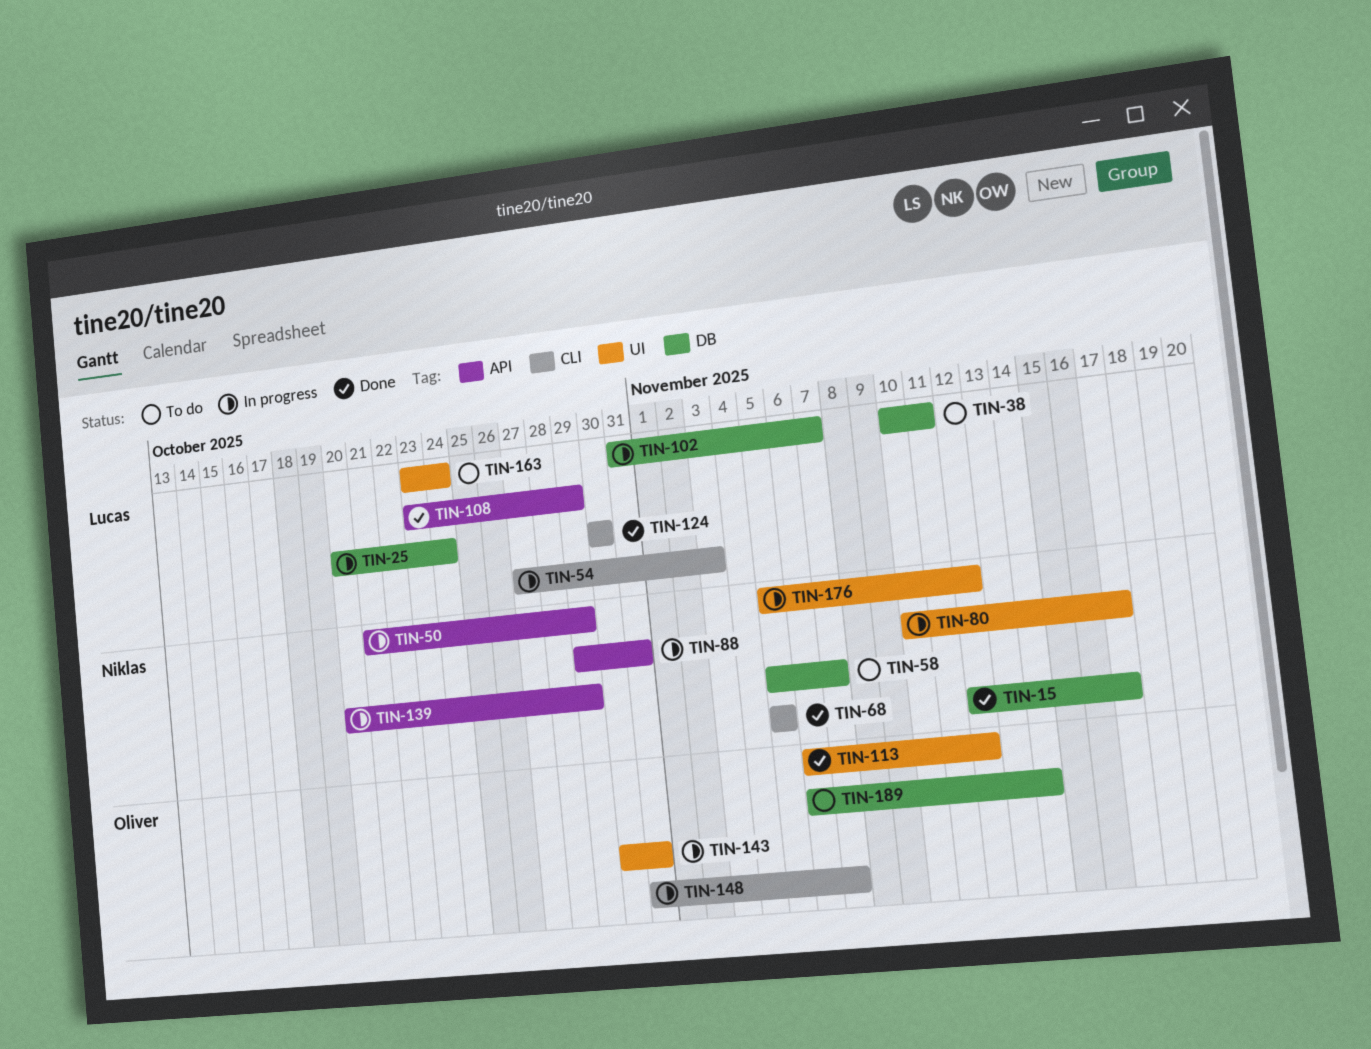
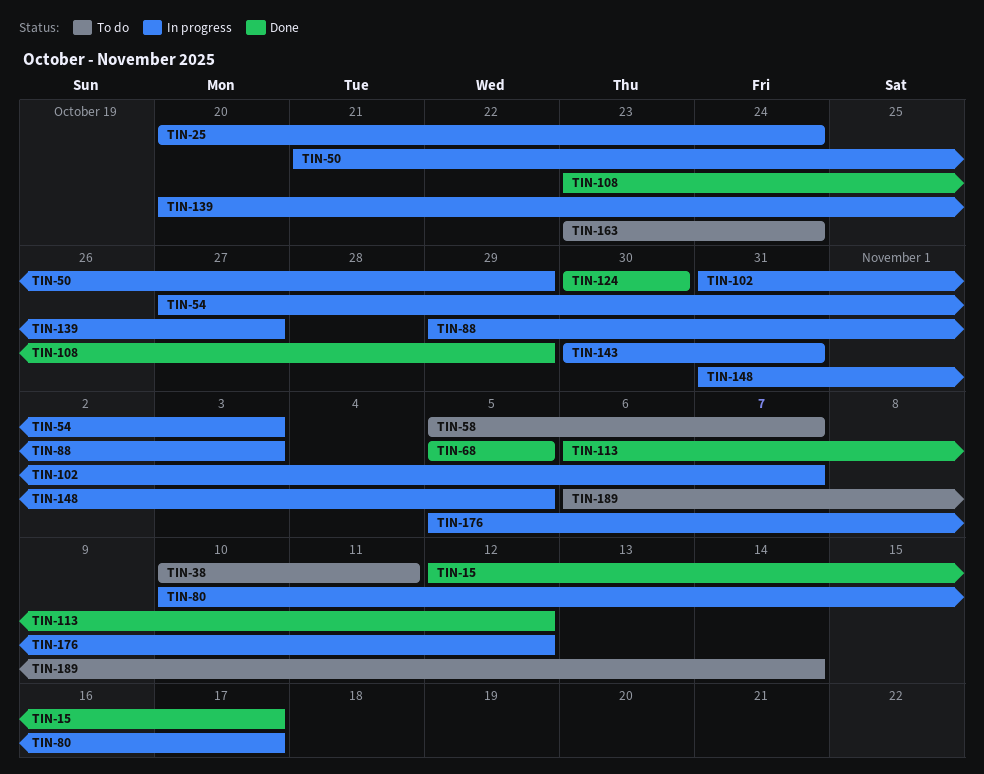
TIN-88, due: Oct 31 -> Nov 3
TIN-139, due: Oct 29 -> Oct 27
TIN-148, due: Nov 7 -> Nov 5

